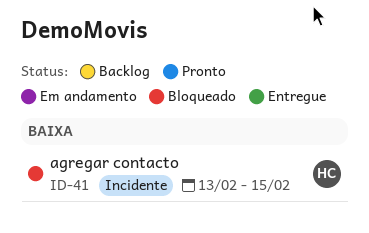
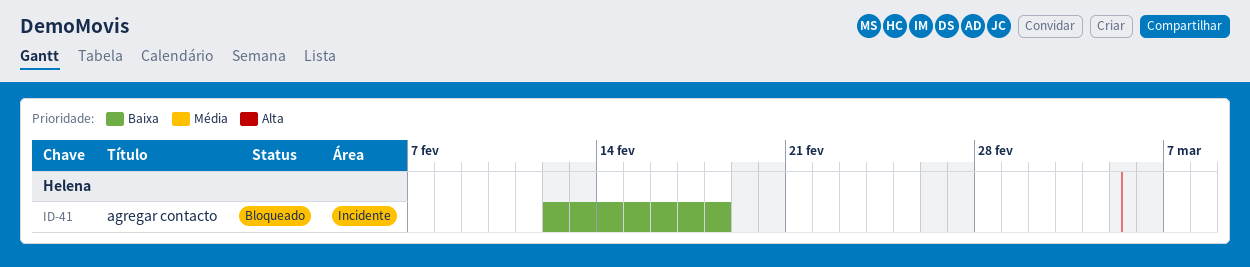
ID-41, start: Feb 13 -> Feb 12
ID-41, due: Feb 15 -> Feb 18

